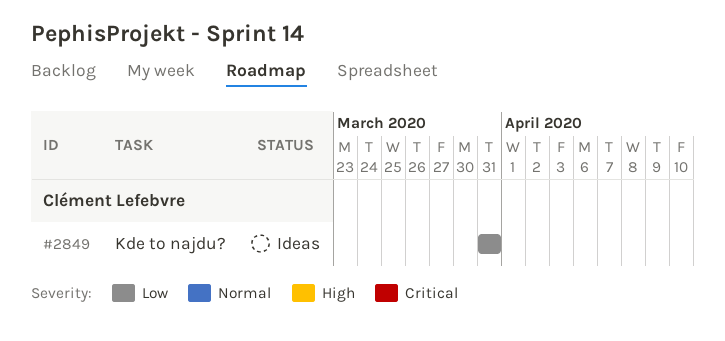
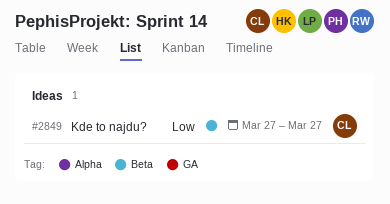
#2849, start: Mar 31 -> Mar 27
#2849, due: Mar 31 -> Mar 27

